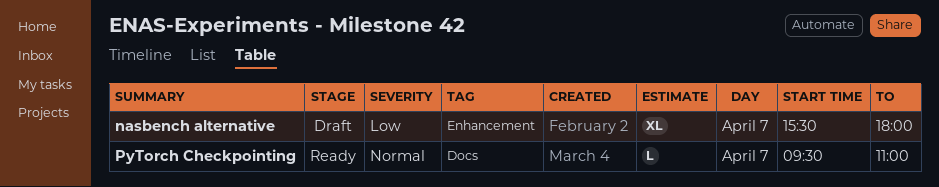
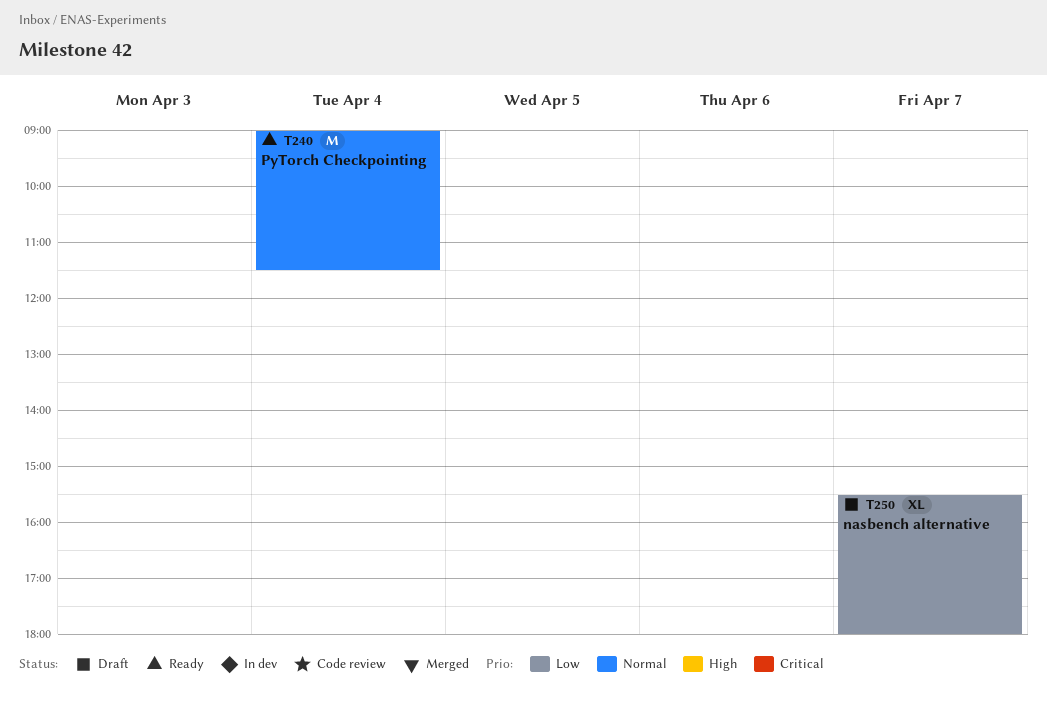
PyTorch Checkpointing, estimate: L -> M
PyTorch Checkpointing, day: Apr 7 -> Apr 4
PyTorch Checkpointing, begins: 09:30 -> 09:00
PyTorch Checkpointing, ends: 11:00 -> 11:30

